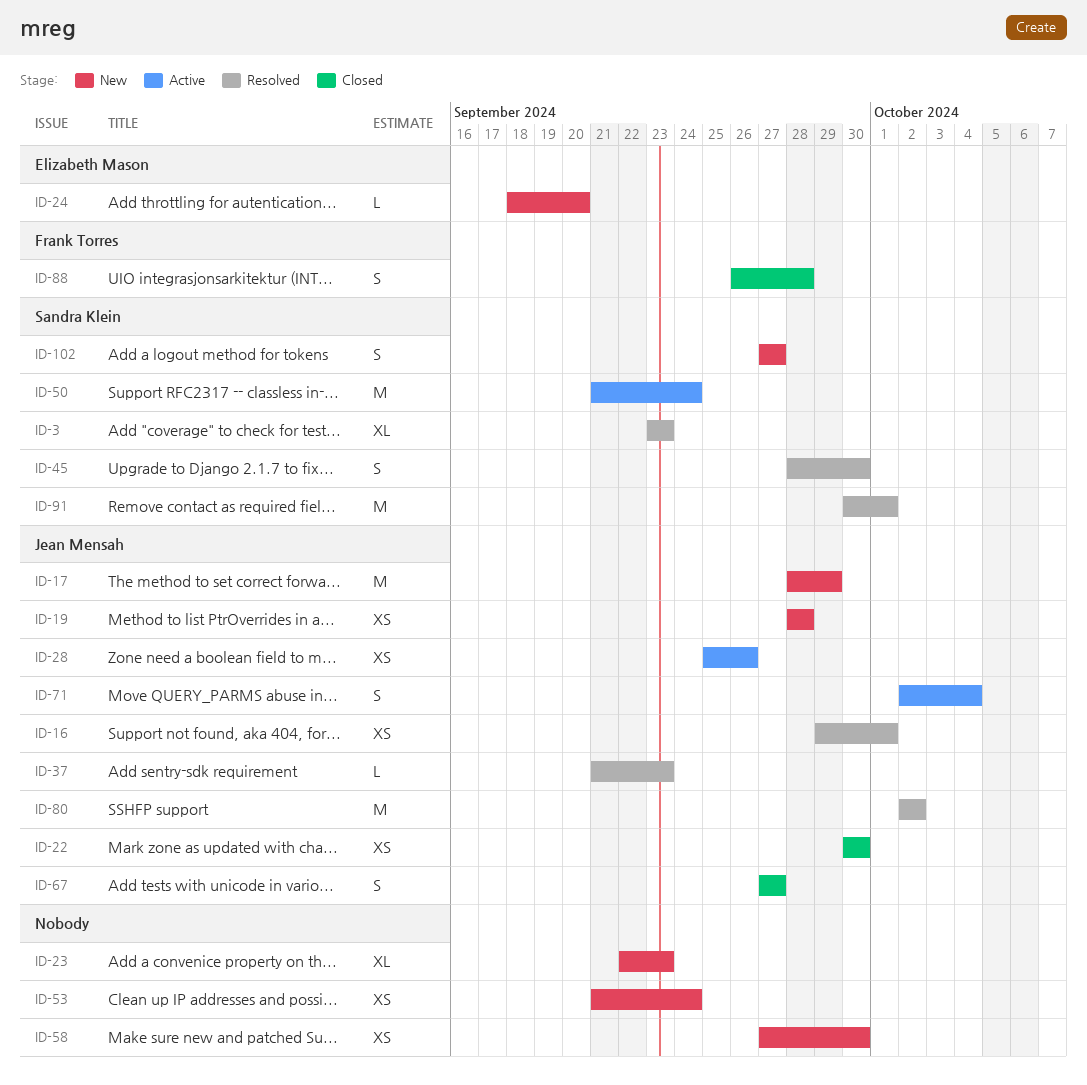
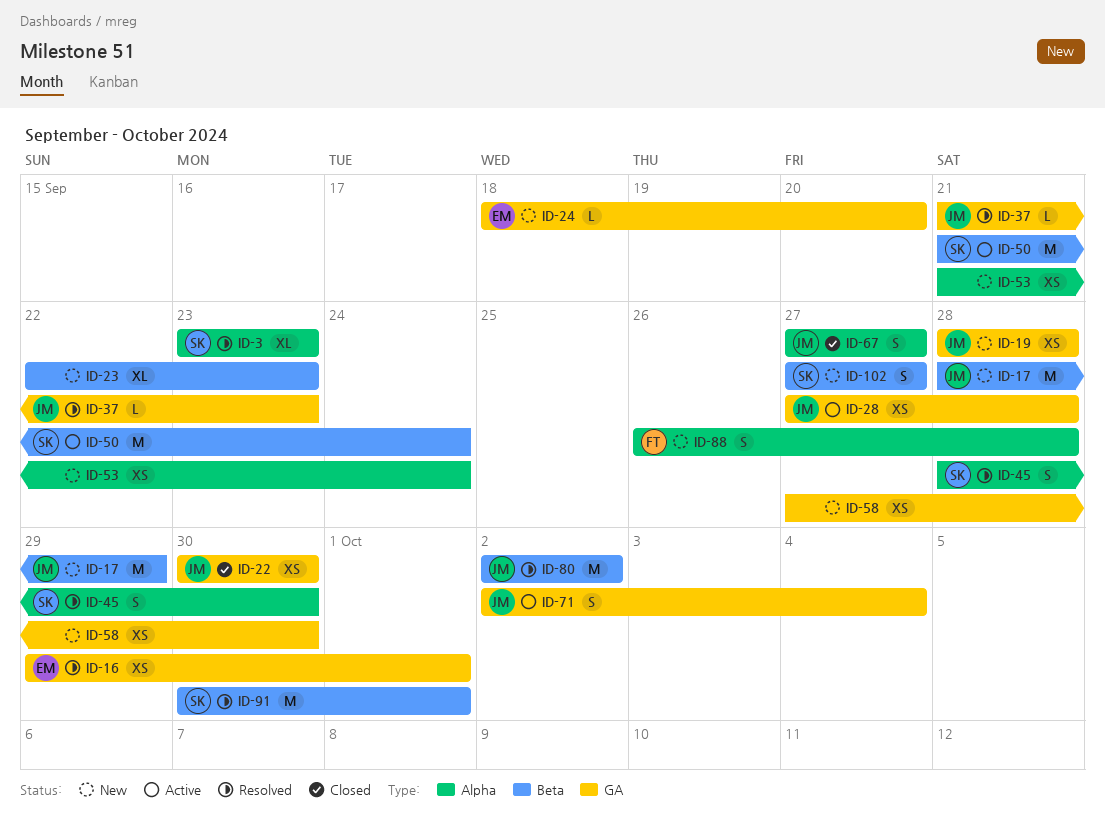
ID-16, owner: Jean Mensah -> Elizabeth Mason
ID-28, start: Sep 25 -> Sep 27
ID-28, due: Sep 26 -> Sep 28
ID-88, status: Closed -> New

